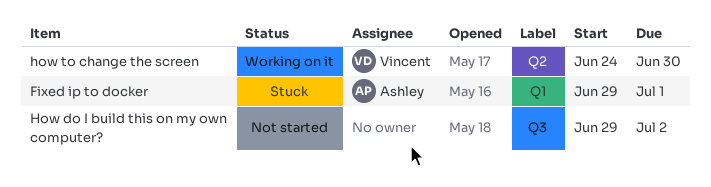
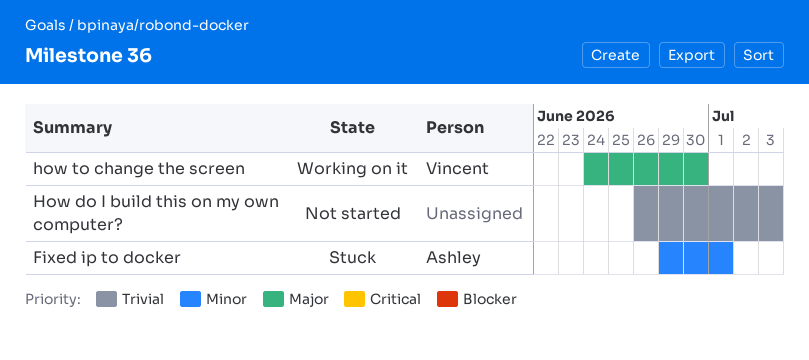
How do I build this on my own computer?, start: Jun 29 -> Jun 26
How do I build this on my own computer?, due: Jul 2 -> Jul 3

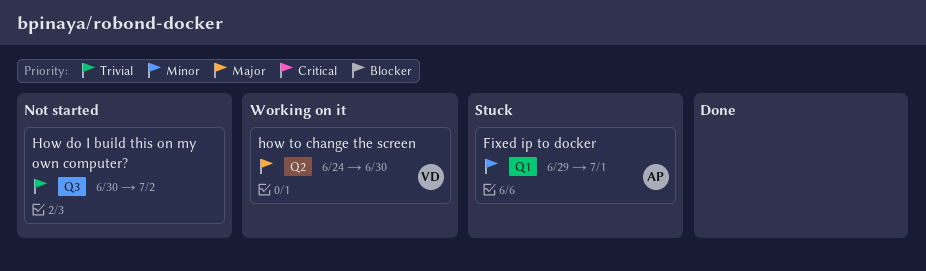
How do I build this on my own computer?, start: Jun 26 -> Jun 30
How do I build this on my own computer?, due: Jul 3 -> Jul 2

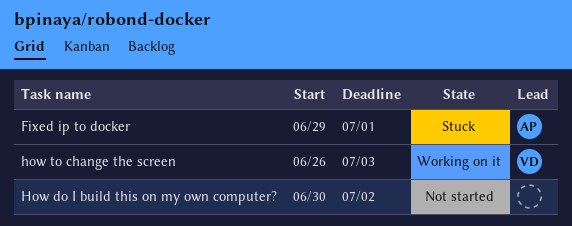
how to change the screen, start: Jun 24 -> Jun 26
how to change the screen, due: Jun 30 -> Jul 3

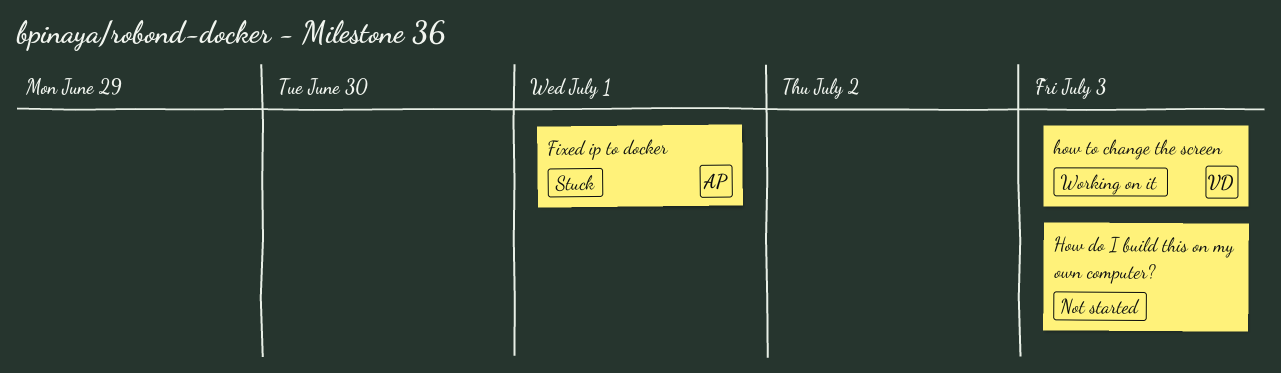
How do I build this on my own computer?, due: Jul 2 -> Jul 3

